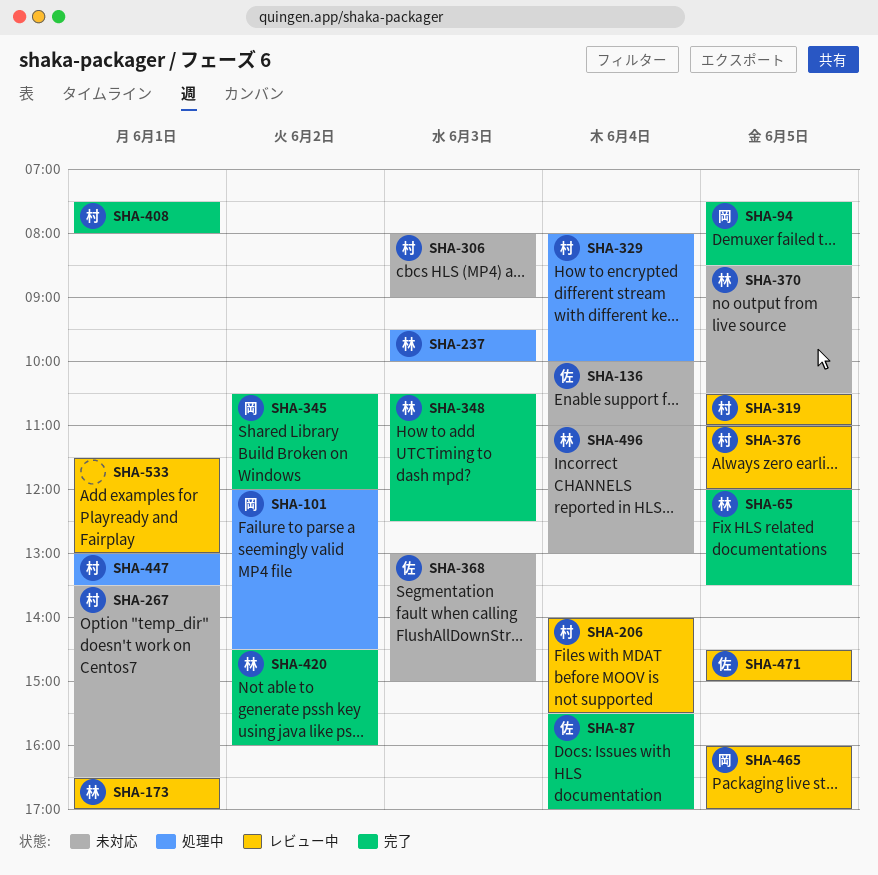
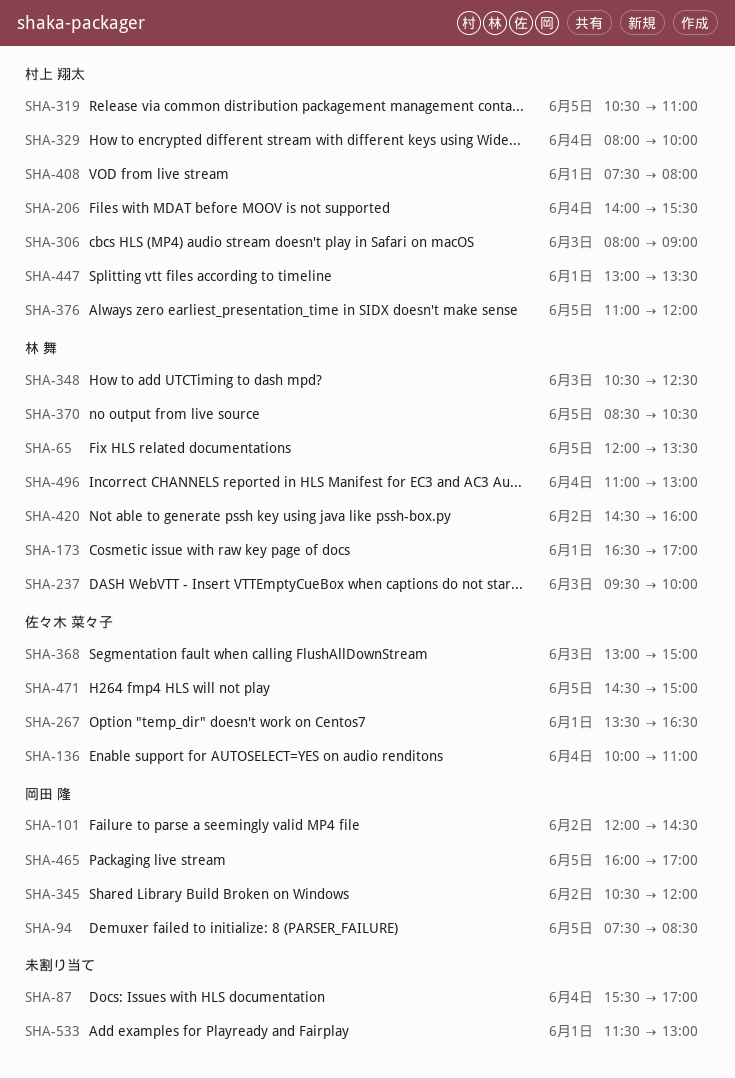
SHA-87, owner: 佐々木 菜々子 -> none
SHA-267, owner: 村上 翔太 -> 佐々木 菜々子

